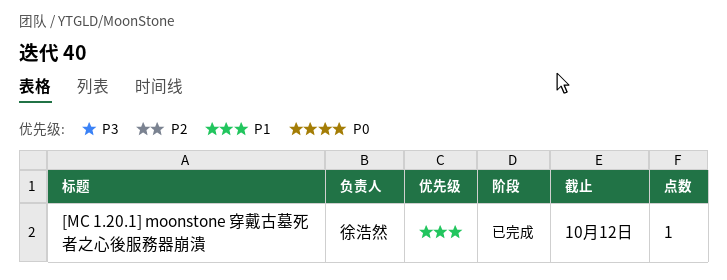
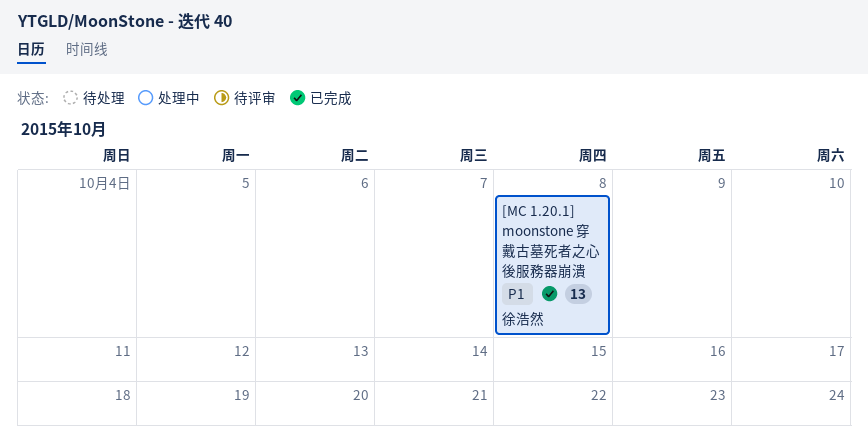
[MC 1.20.1] moonstone 穿戴古墓死者之心後服務器崩潰, estimate: 1 -> 13
[MC 1.20.1] moonstone 穿戴古墓死者之心後服務器崩潰, due: Oct 12 -> Oct 8

